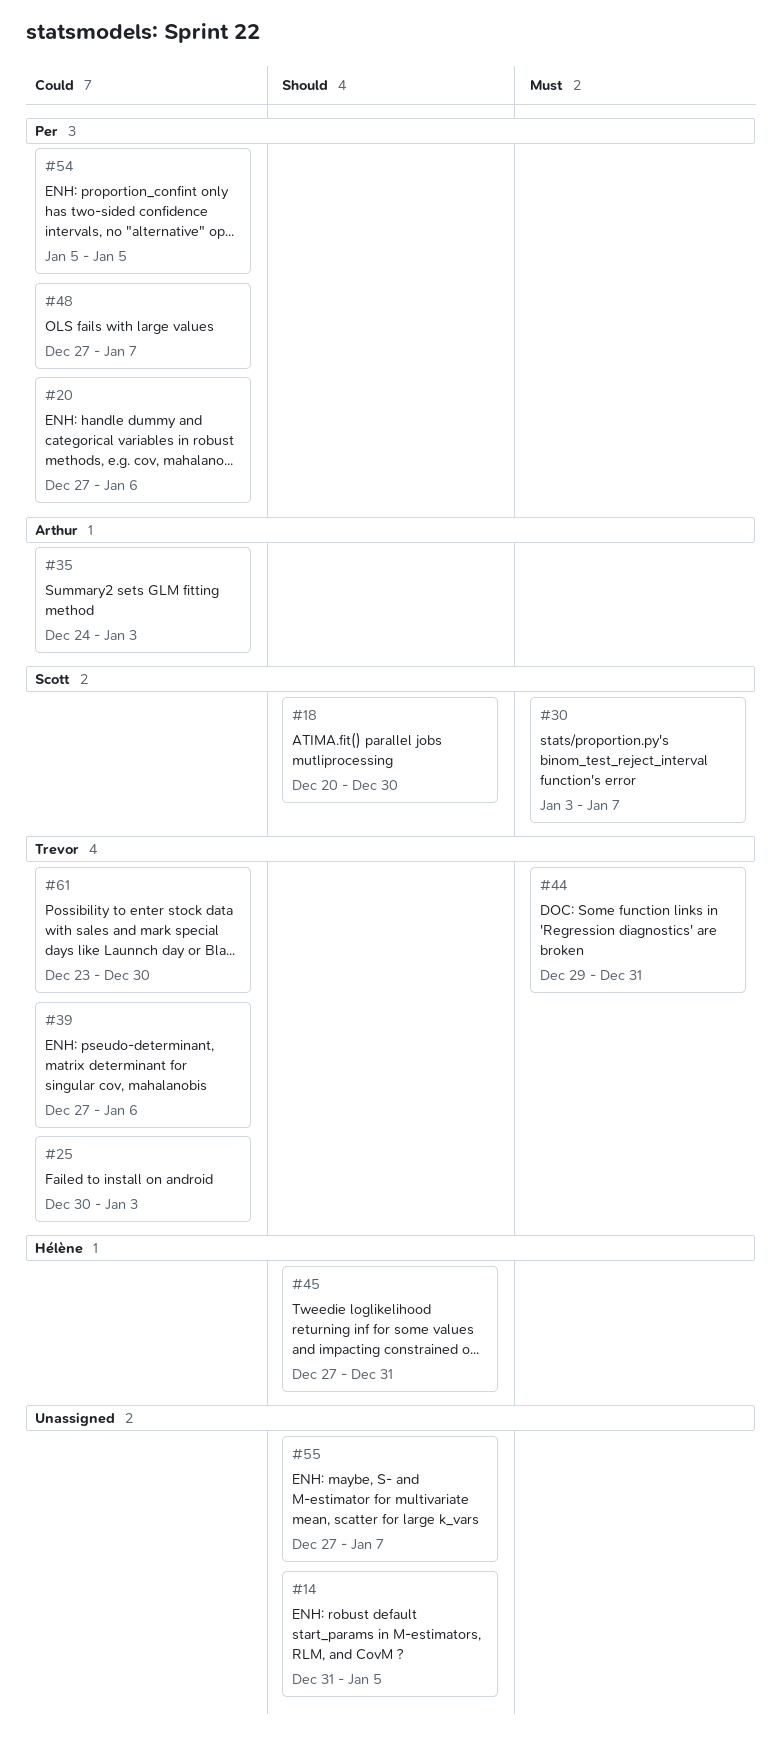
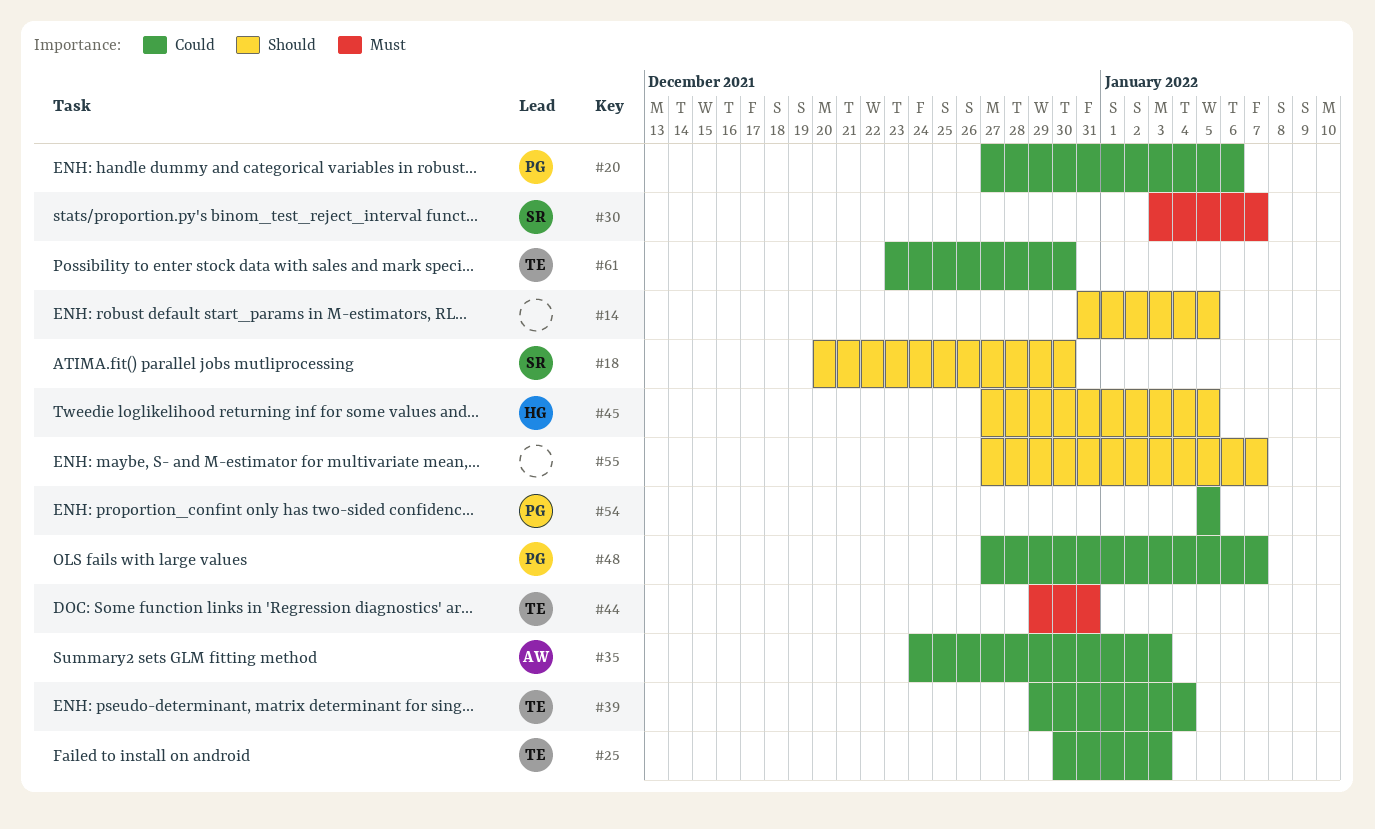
#39, start: Dec 27 -> Dec 29
#39, due: Jan 6 -> Jan 4
#45, due: Dec 31 -> Jan 5

